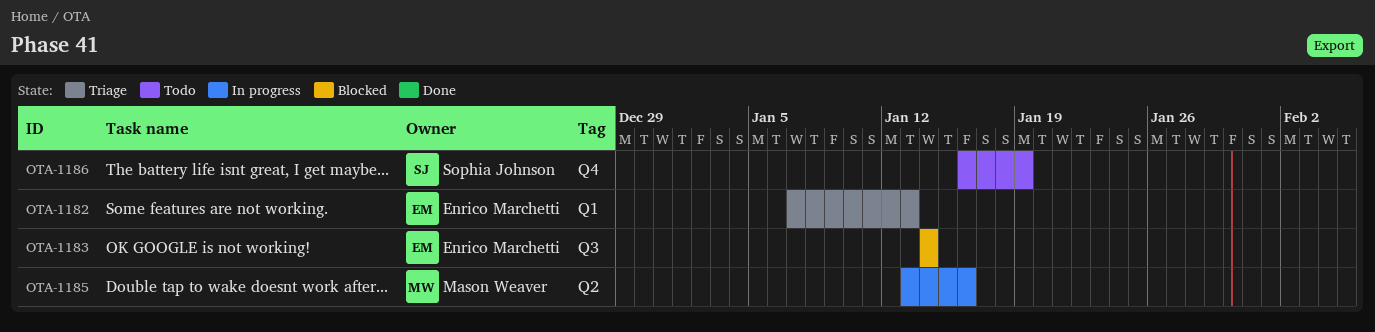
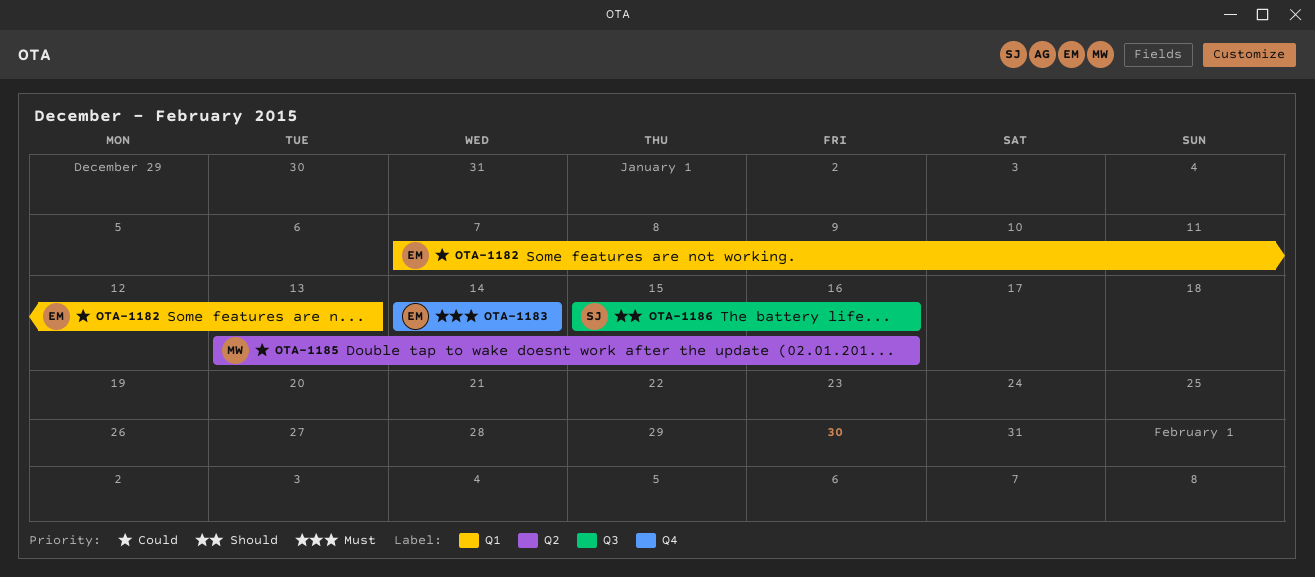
OTA-1183, label: Q3 -> Q4
OTA-1186, label: Q4 -> Q3
OTA-1186, start: Jan 16 -> Jan 15
OTA-1186, due: Jan 19 -> Jan 16

